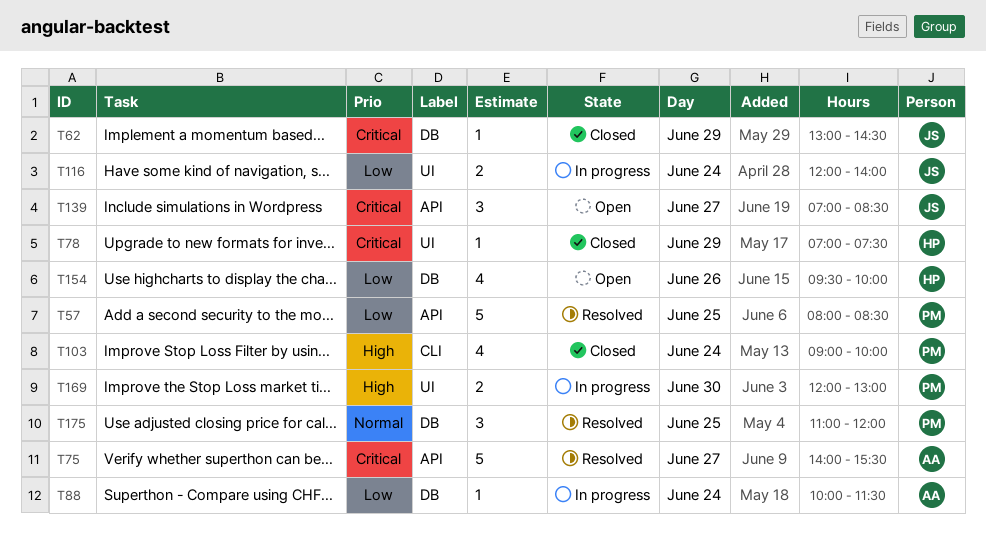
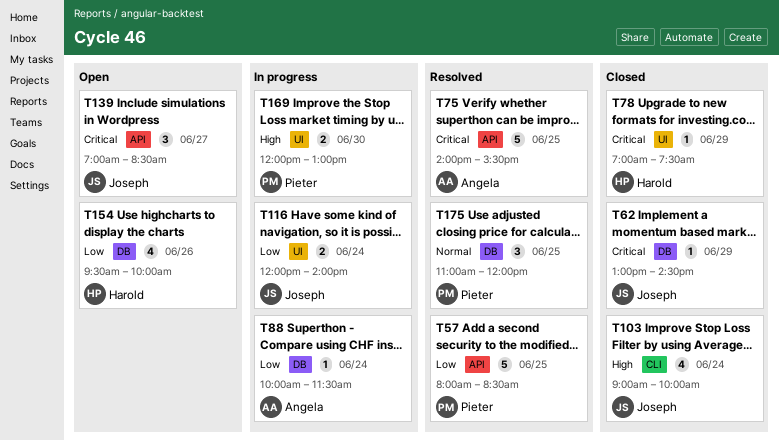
T75, day: Jun 27 -> Jun 25
T103, owner: Pieter -> Joseph

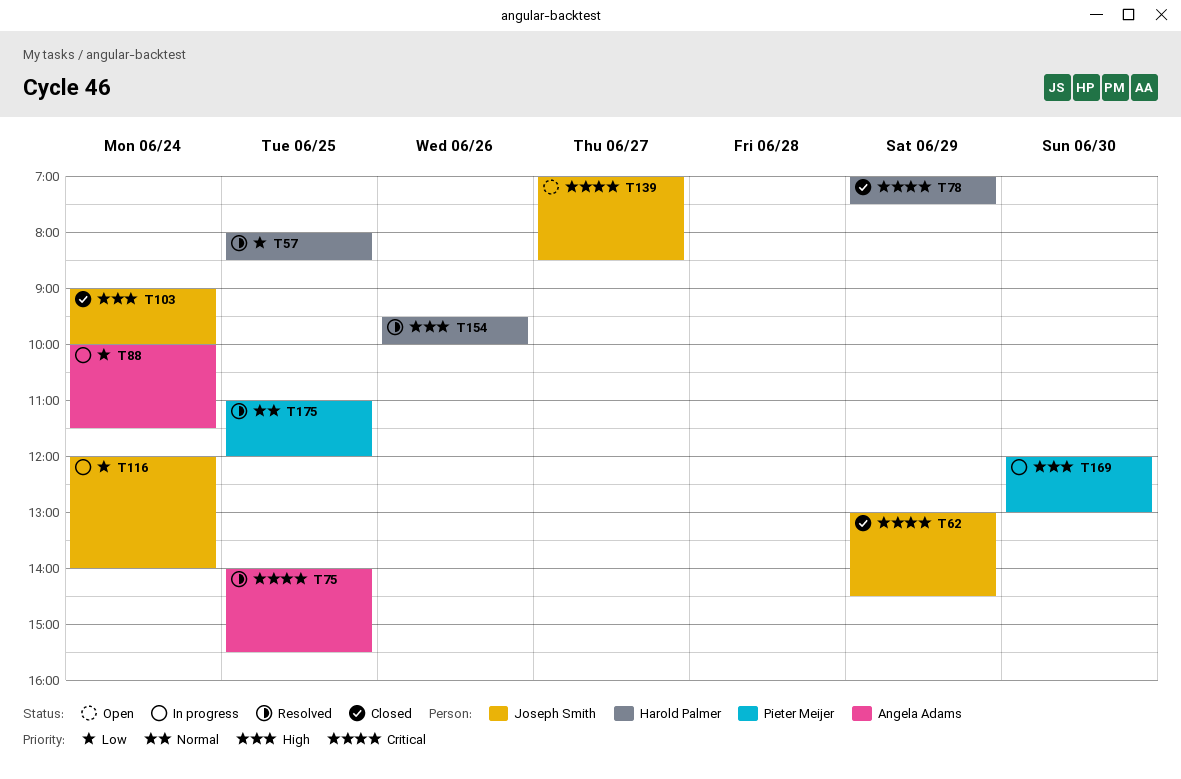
T57, owner: Pieter Meijer -> Harold Palmer
T154, status: Open -> Resolved
T154, priority: Low -> High

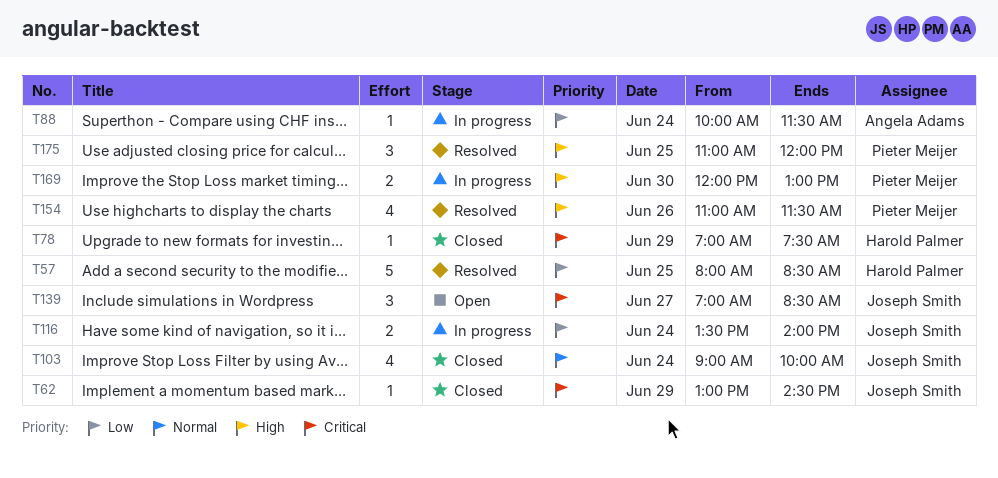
T75: present -> none
T103, priority: High -> Normal
T116, begins: 12:00 -> 13:30
T154, owner: Harold Palmer -> Pieter Meijer
T154, begins: 09:30 -> 11:00
T154, ends: 10:00 -> 11:30
T175, priority: Normal -> High

